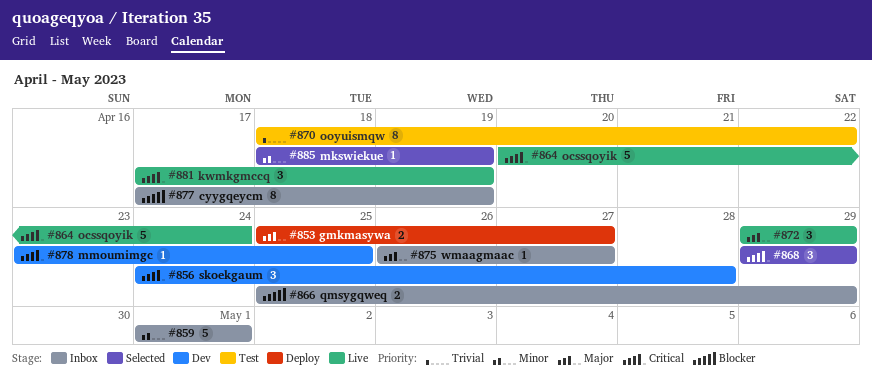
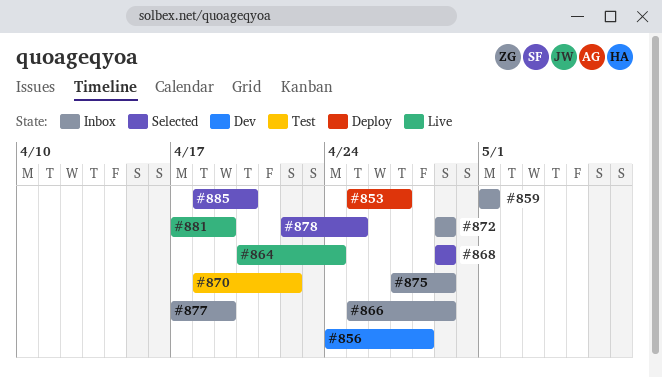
#872, status: Live -> Inbox
#875, start: Apr 26 -> Apr 27
#875, due: Apr 27 -> Apr 29
#878, status: Dev -> Selected
#878, start: Apr 23 -> Apr 22
#885, due: Apr 19 -> Apr 20

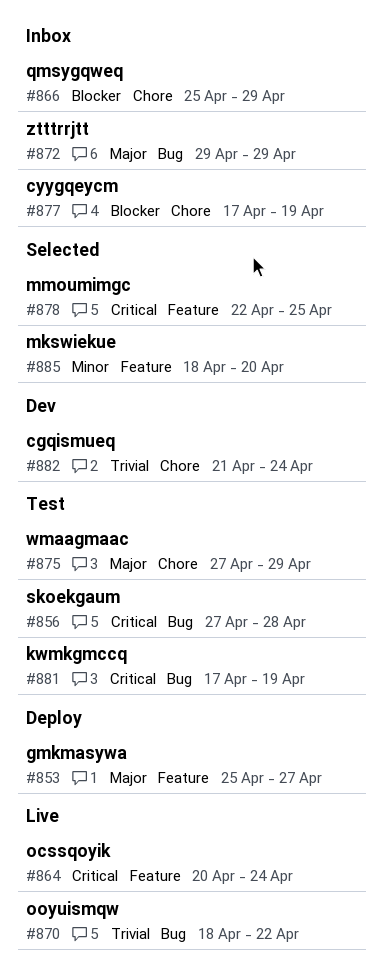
#856, status: Dev -> Test
#856, start: Apr 24 -> Apr 27
#859: present -> none
#868: present -> none
#870, status: Test -> Live
#875, status: Inbox -> Test
#881, status: Live -> Test
#882: none -> present

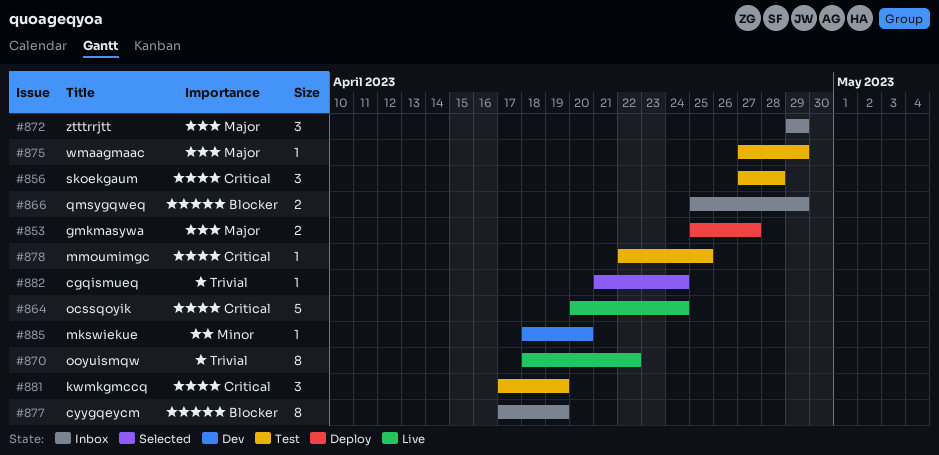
#878, status: Selected -> Test
#882, status: Dev -> Selected
#885, status: Selected -> Dev

